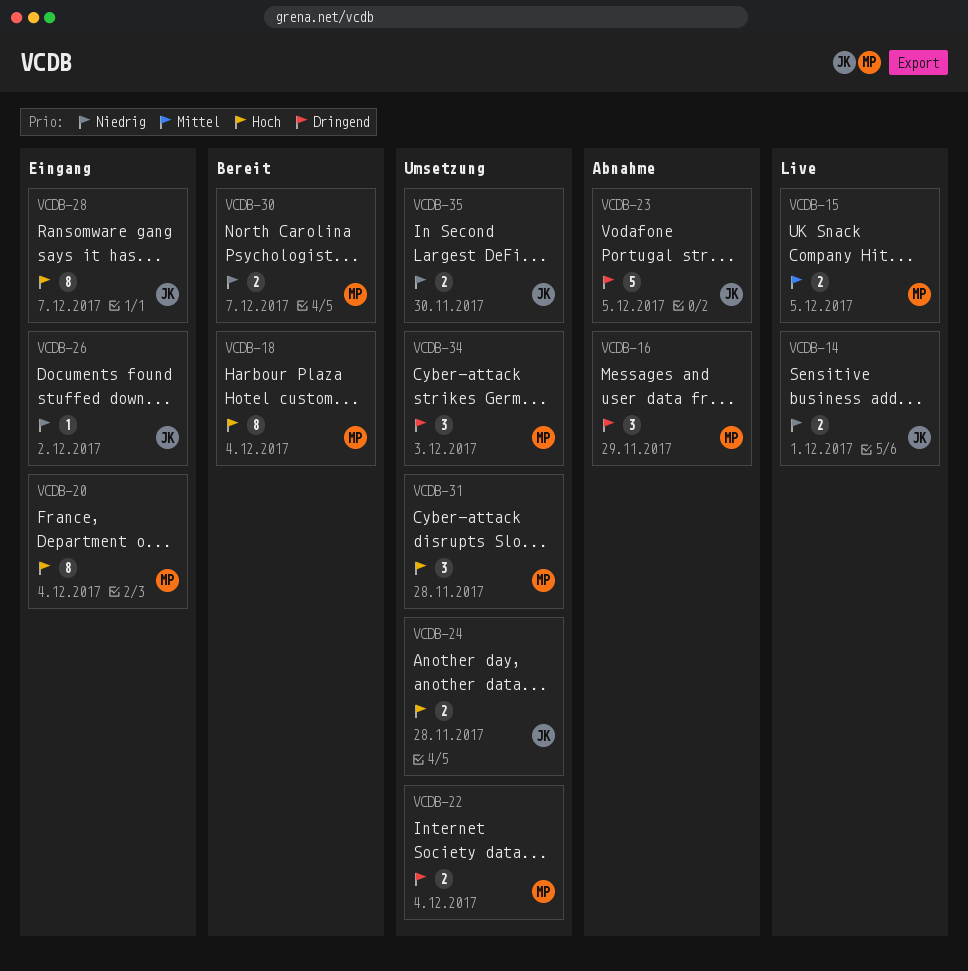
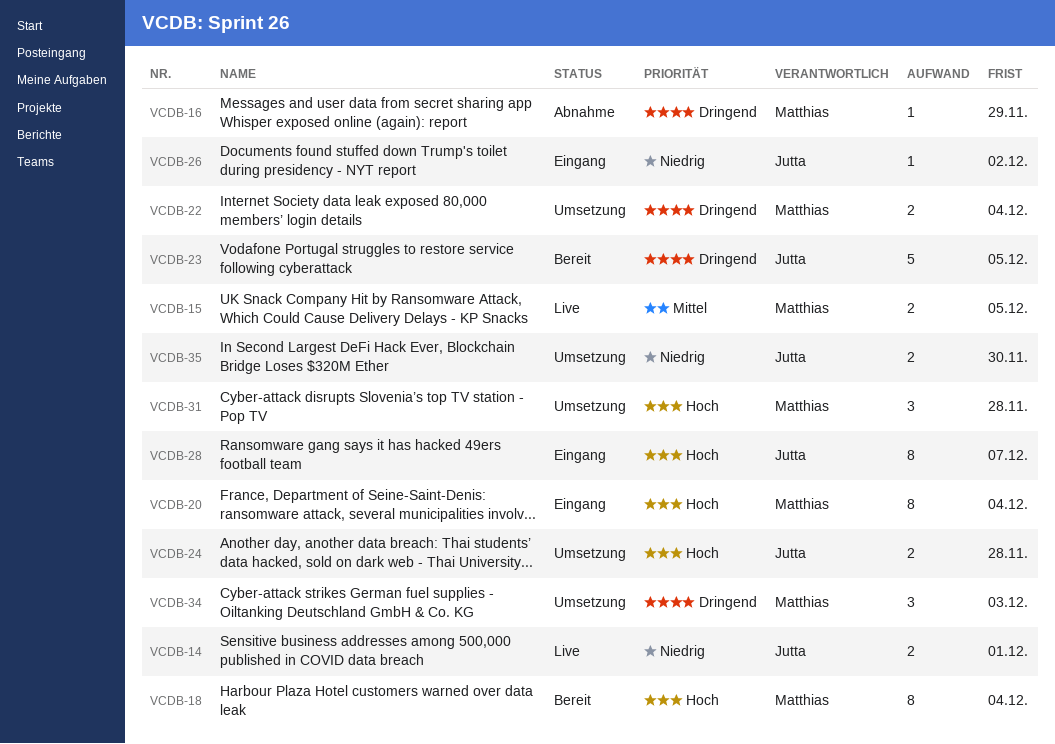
VCDB-16, estimate: 3 -> 1
VCDB-23, status: Abnahme -> Bereit
VCDB-30: present -> none

